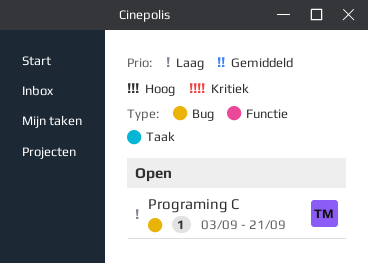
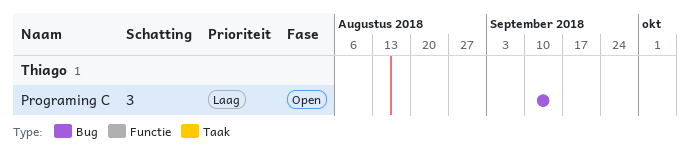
Programing C, estimate: 1 -> 3
Programing C, start: Sep 3 -> Sep 10
Programing C, due: Sep 21 -> Sep 14

